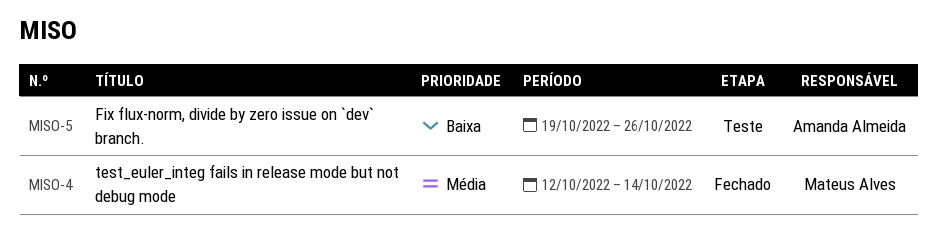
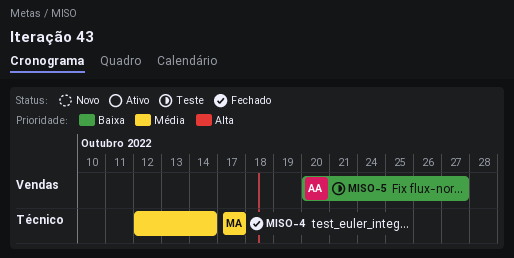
MISO-5, start: Oct 19 -> Oct 20
MISO-5, due: Oct 26 -> Oct 27

